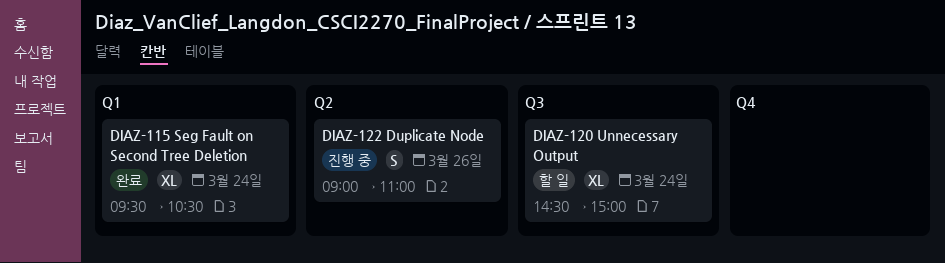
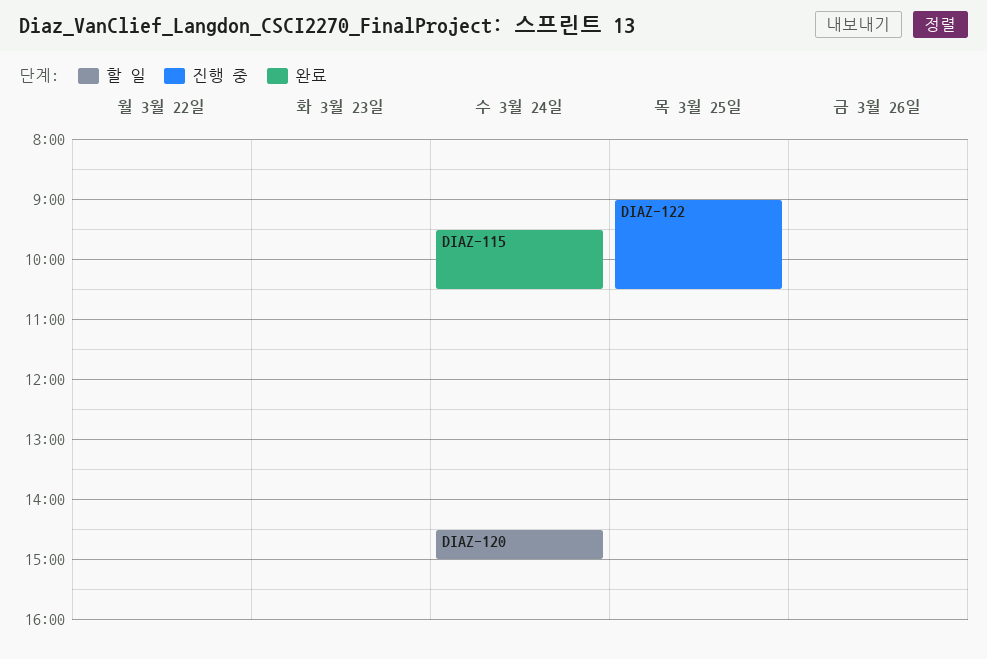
DIAZ-122, day: Mar 26 -> Mar 25
DIAZ-122, ends: 11:00 -> 10:30

